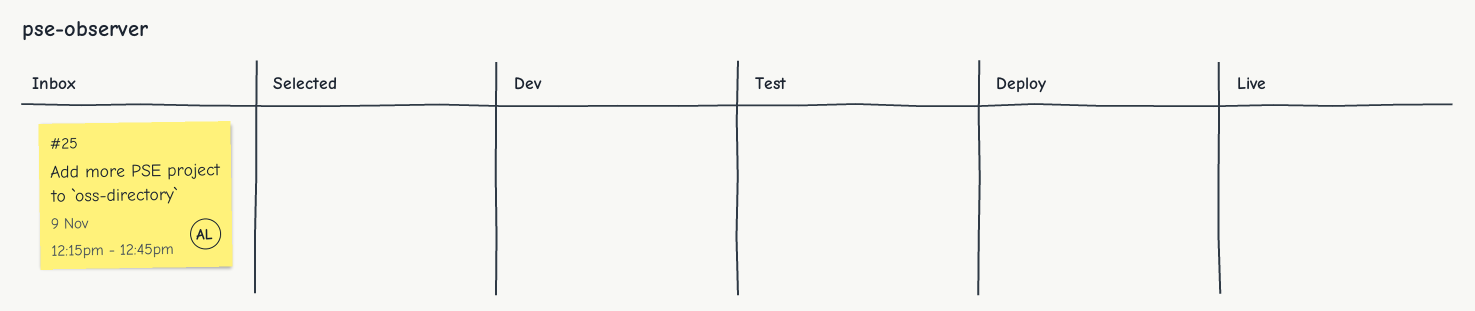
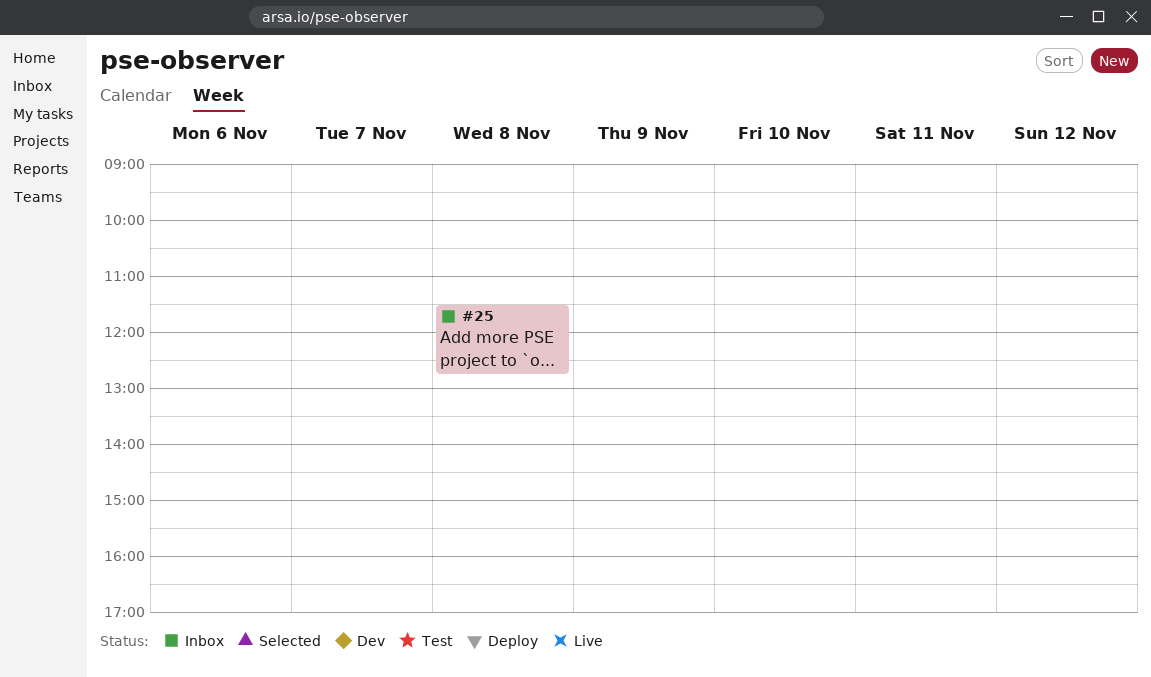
#25, day: Nov 9 -> Nov 8
#25, begins: 12:15 -> 11:30

